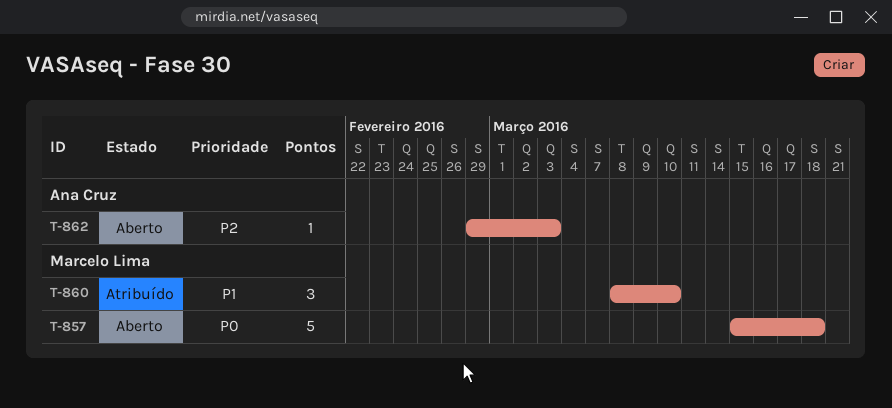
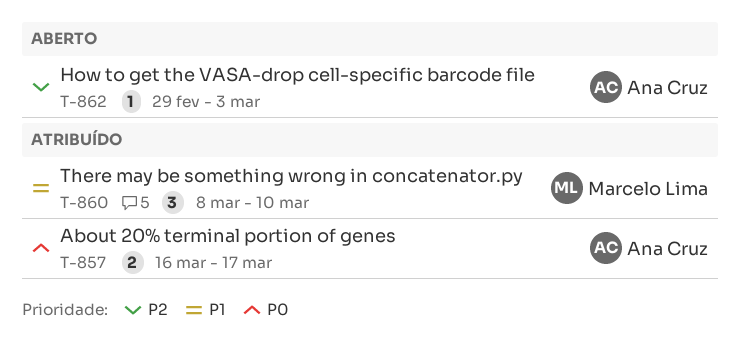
T-857, status: Aberto -> Atribuído
T-857, owner: Marcelo Lima -> Ana Cruz
T-857, estimate: 5 -> 2
T-857, start: Mar 15 -> Mar 16
T-857, due: Mar 18 -> Mar 17

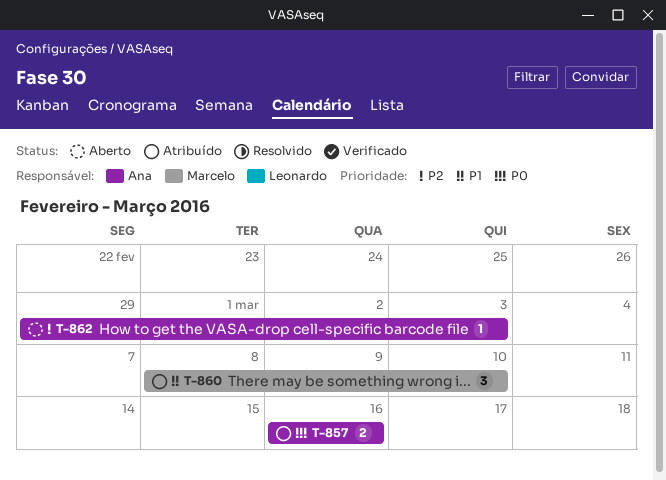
T-857, due: Mar 17 -> Mar 16

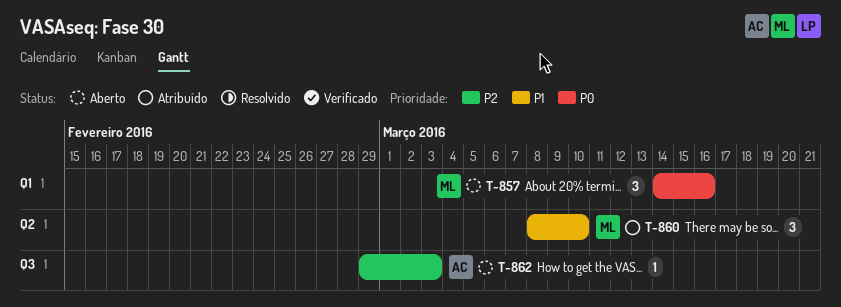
T-857, status: Atribuído -> Aberto
T-857, owner: Ana -> Marcelo
T-857, estimate: 2 -> 3
T-857, start: Mar 16 -> Mar 14

